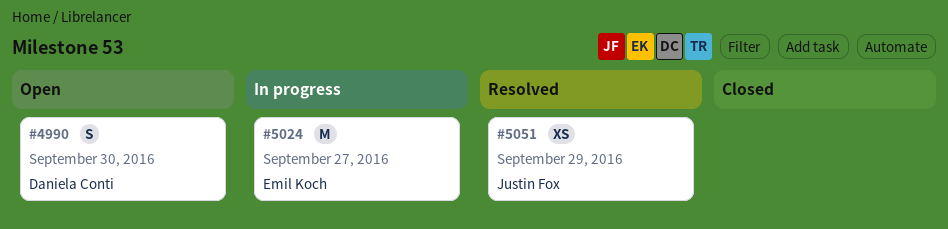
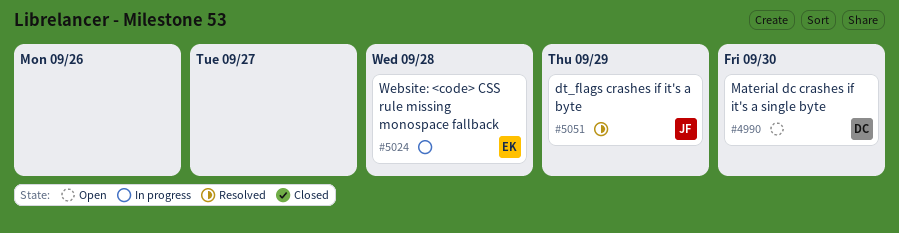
#5024, due: Sep 27 -> Sep 28

